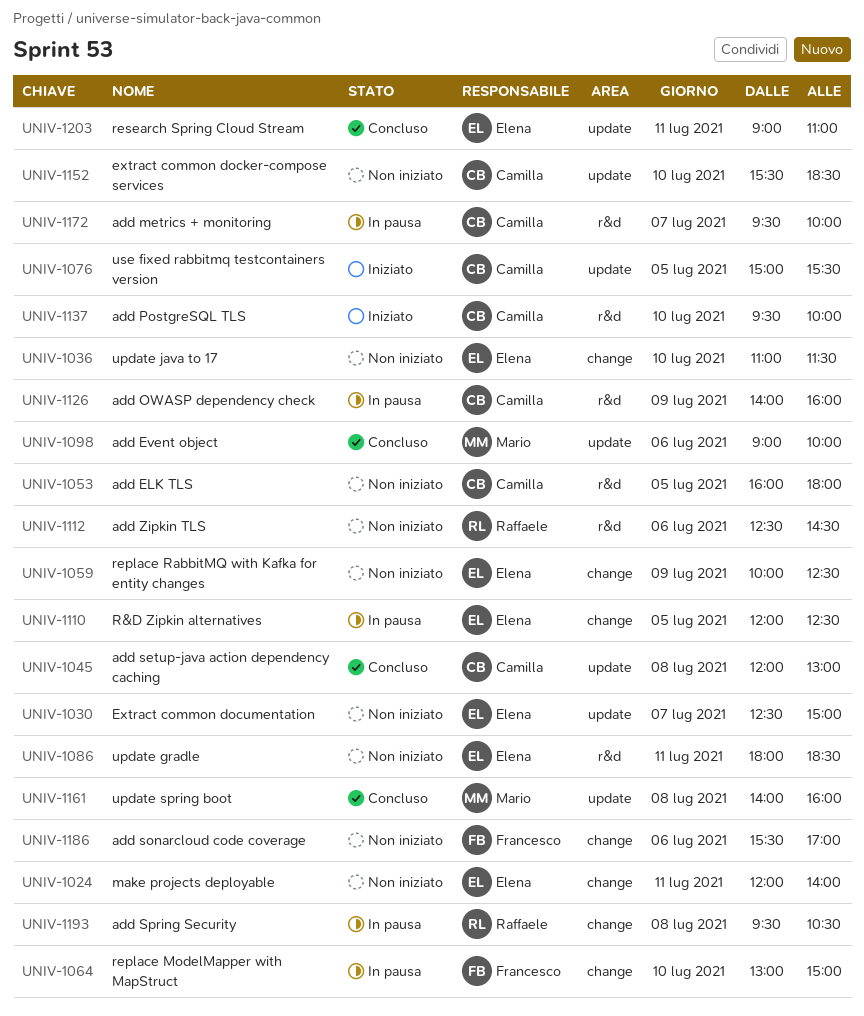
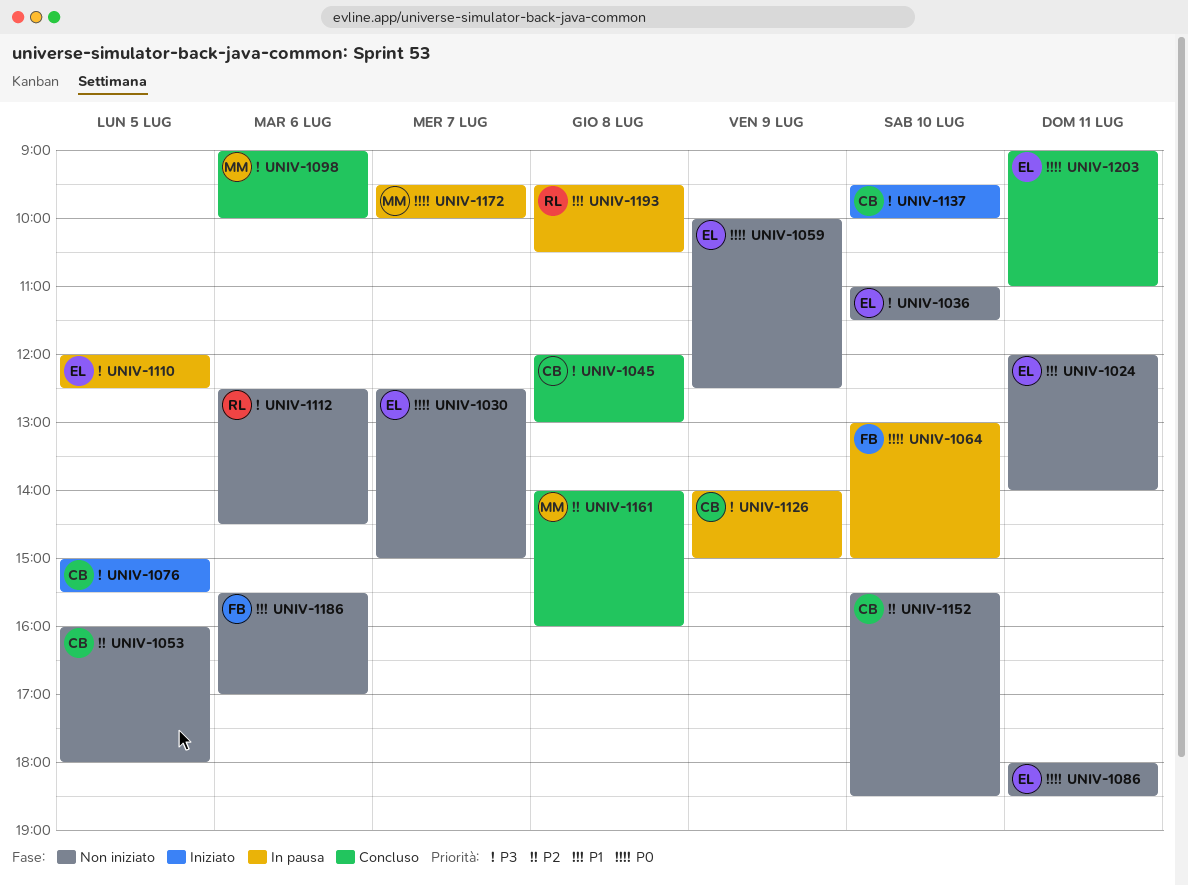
UNIV-1126, ends: 16:00 -> 15:00
UNIV-1172, owner: Camilla -> Mario

